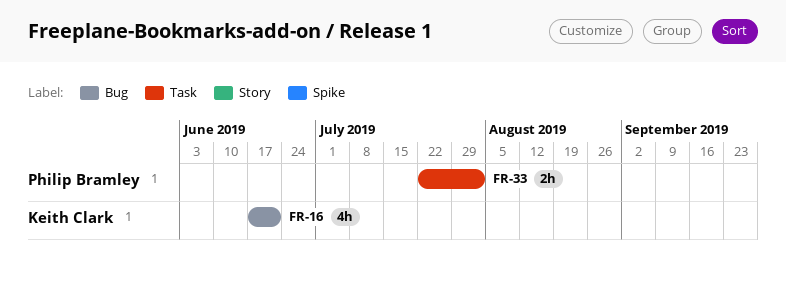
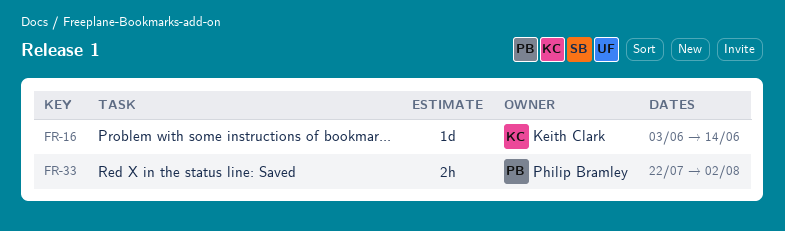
FR-16, estimate: 4h -> 1d
FR-16, start: Jun 17 -> Jun 3
FR-16, due: Jun 21 -> Jun 14

